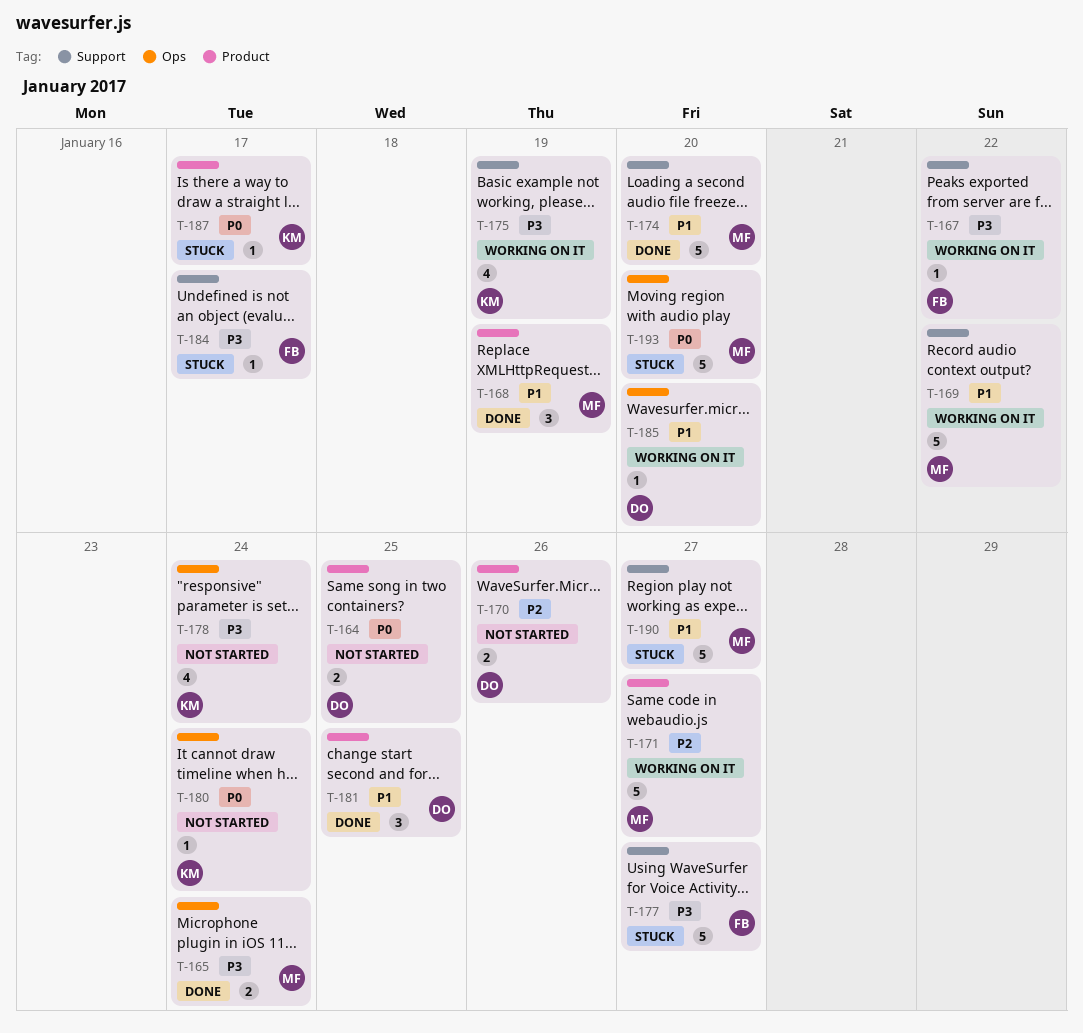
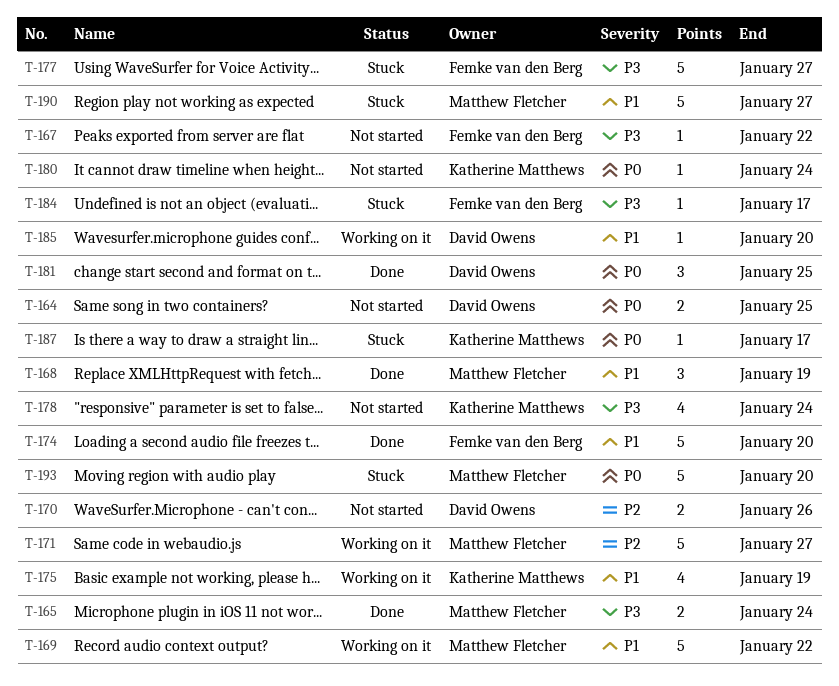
T-167, status: Working on it -> Not started
T-174, owner: Matthew Fletcher -> Femke van den Berg
T-175, priority: P3 -> P1
T-181, priority: P1 -> P0

